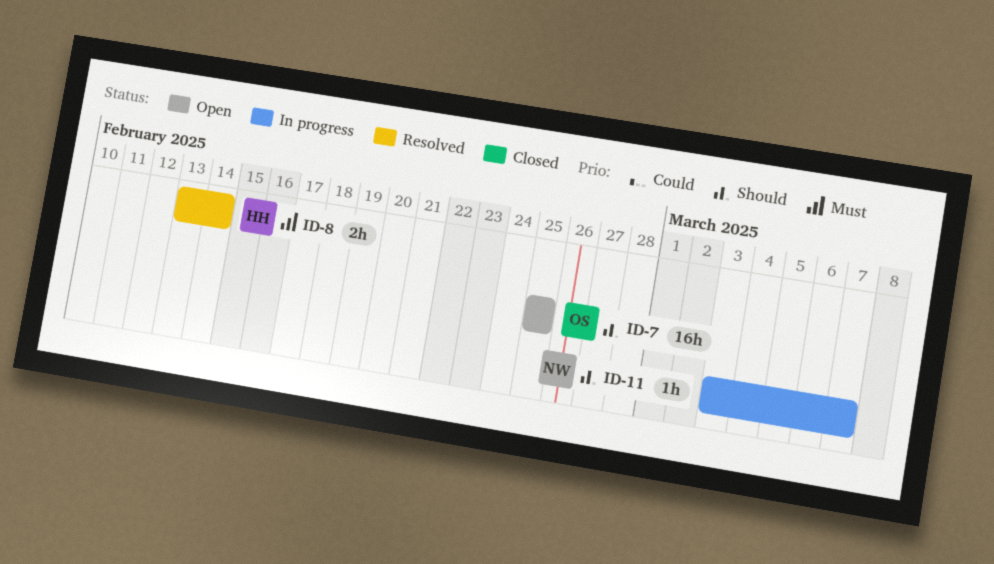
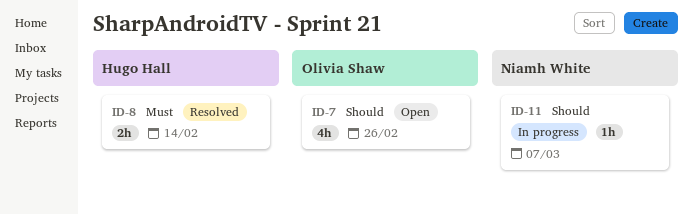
ID-7, estimate: 16h -> 4h
ID-7, due: Feb 25 -> Feb 26

